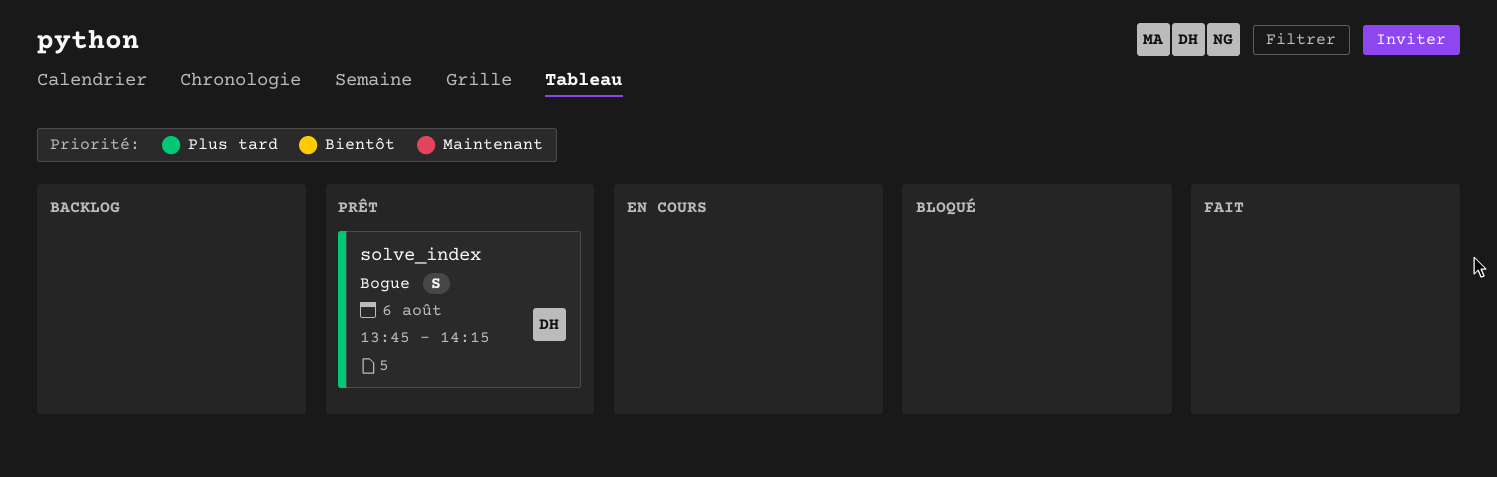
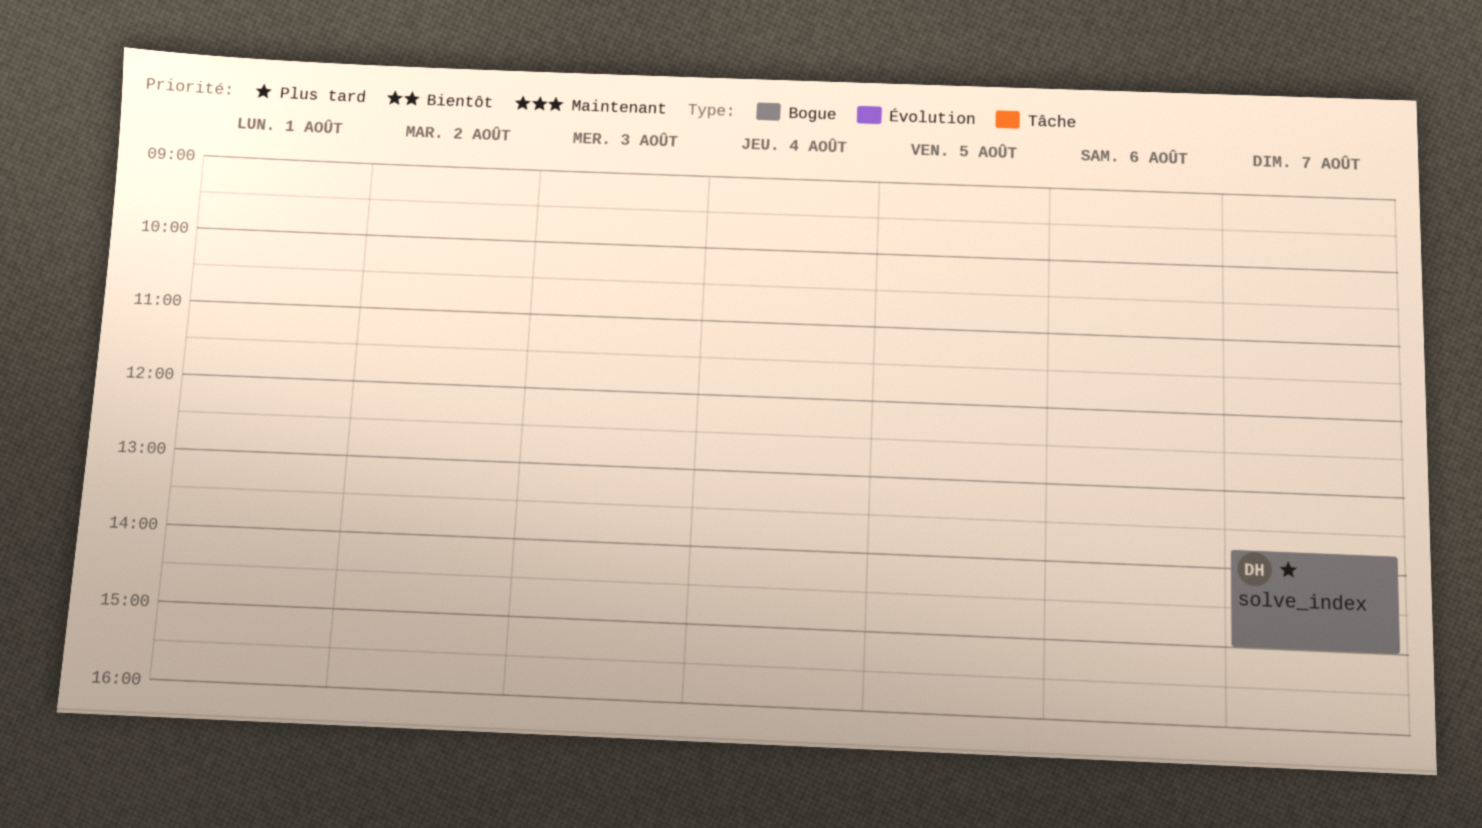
solve_index, day: Aug 6 -> Aug 7
solve_index, ends: 14:15 -> 15:00

